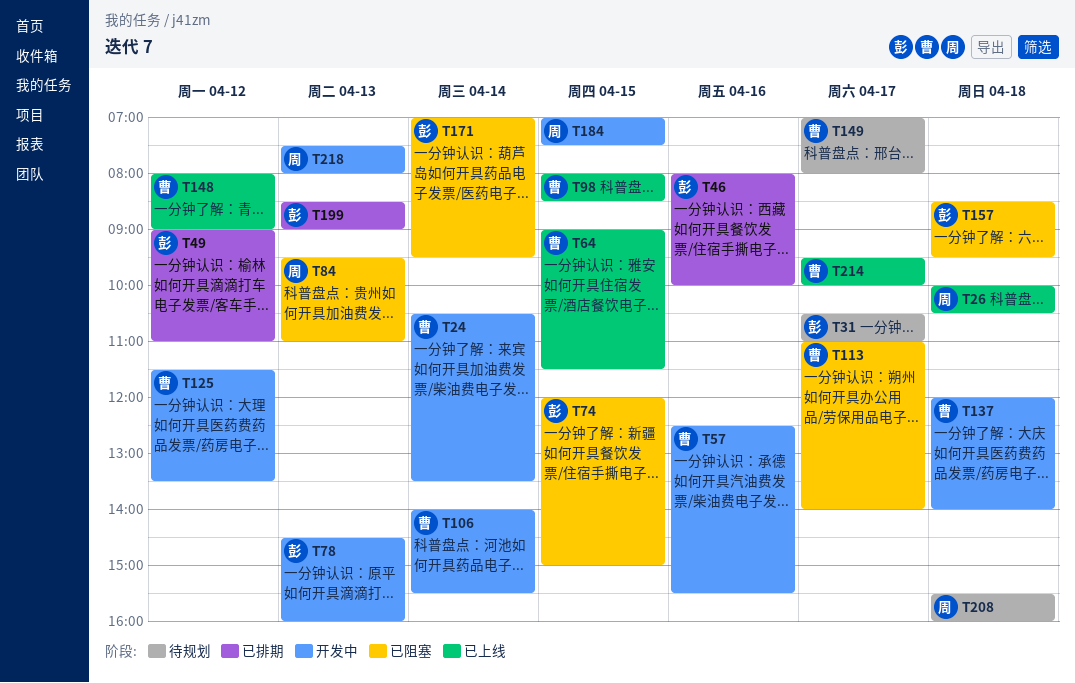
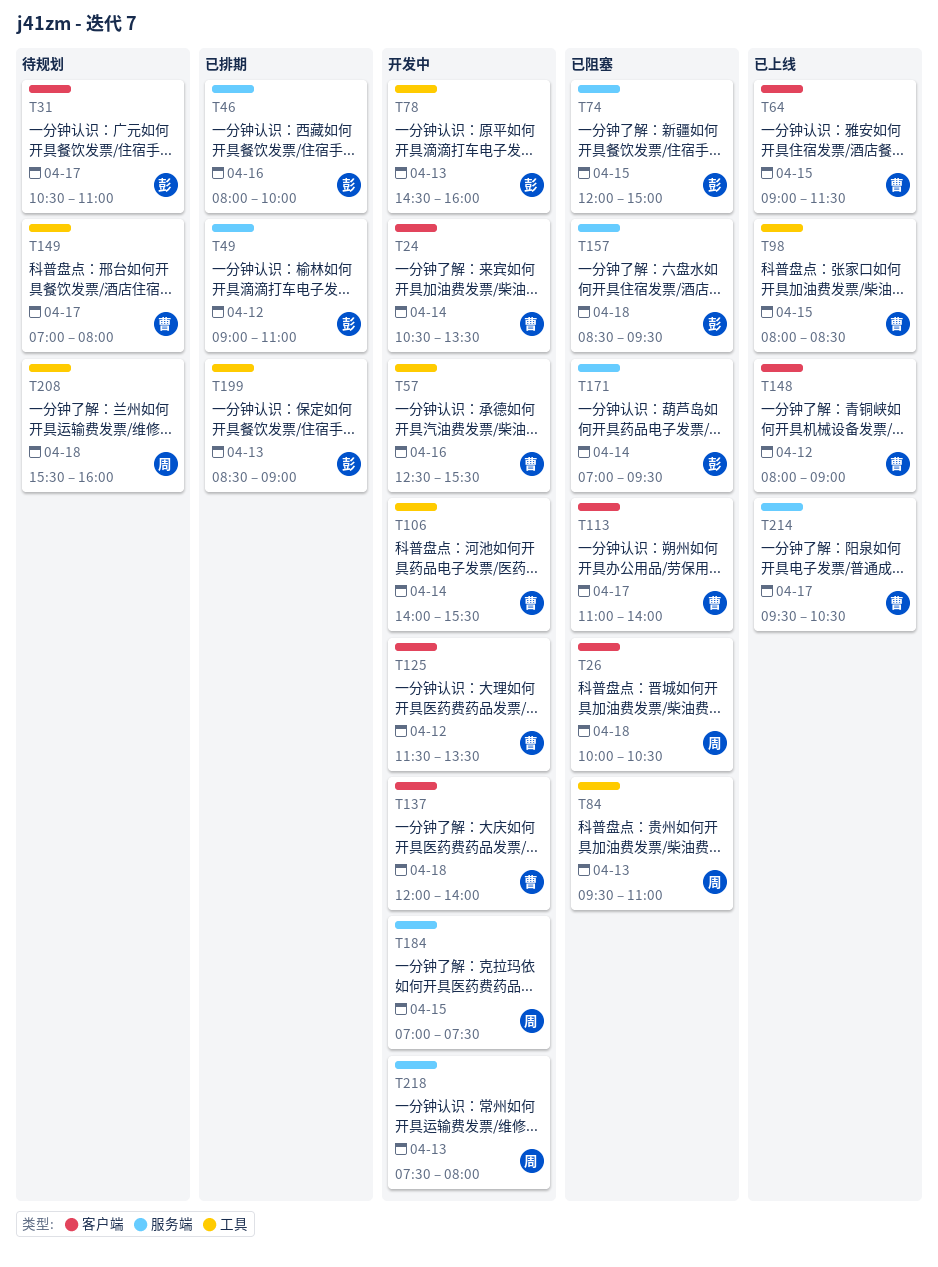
T26, status: 已上线 -> 已阻塞
T214, ends: 10:00 -> 10:30

